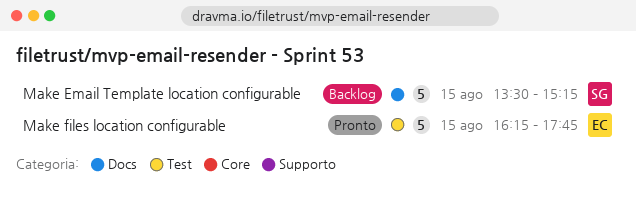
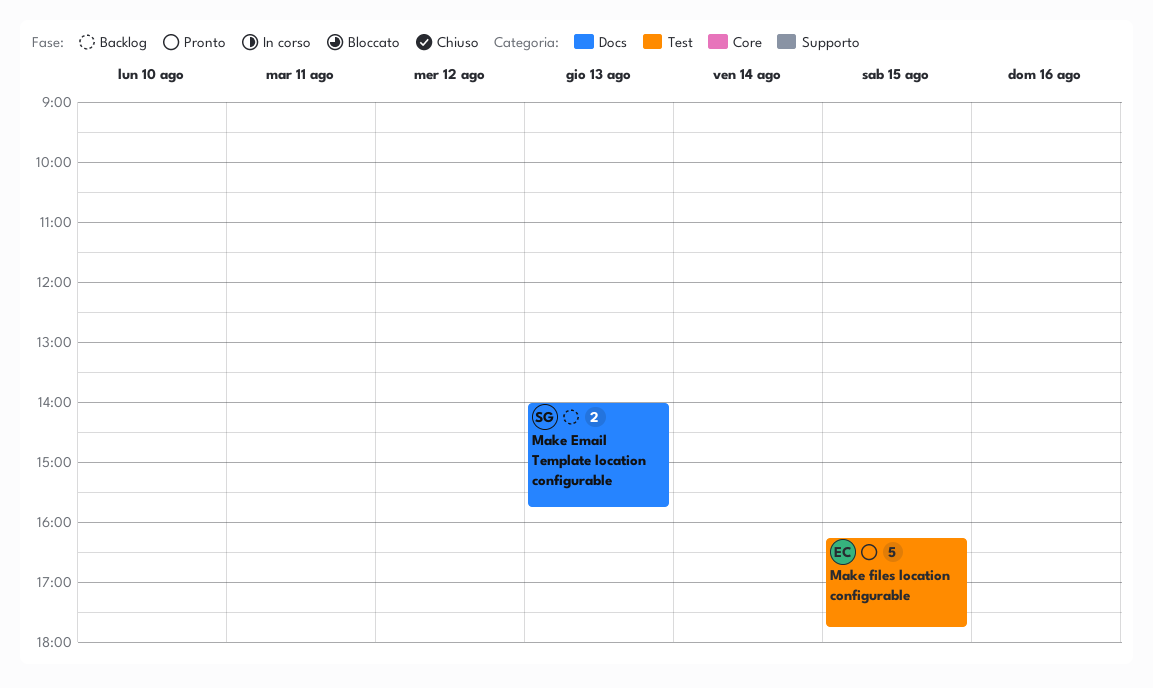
Make Email Template location configurable, estimate: 5 -> 2
Make Email Template location configurable, day: Aug 15 -> Aug 13
Make Email Template location configurable, begins: 13:30 -> 14:00
Make Email Template location configurable, ends: 15:15 -> 15:45

